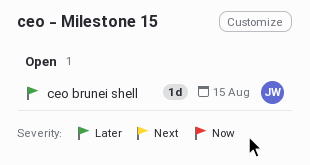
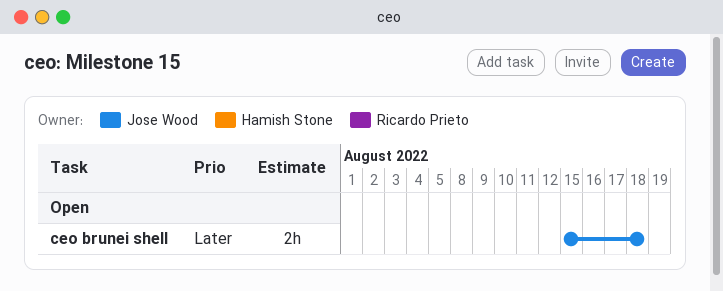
ceo brunei shell, estimate: 1d -> 2h
ceo brunei shell, due: Aug 15 -> Aug 18

